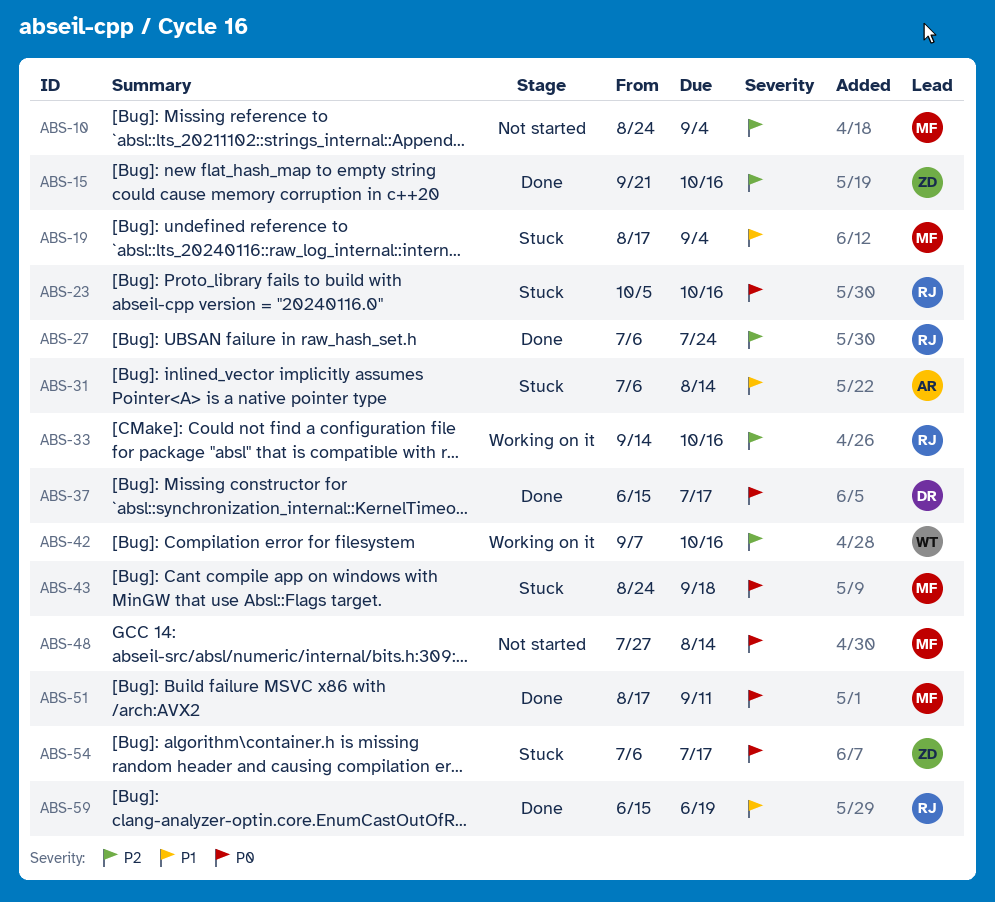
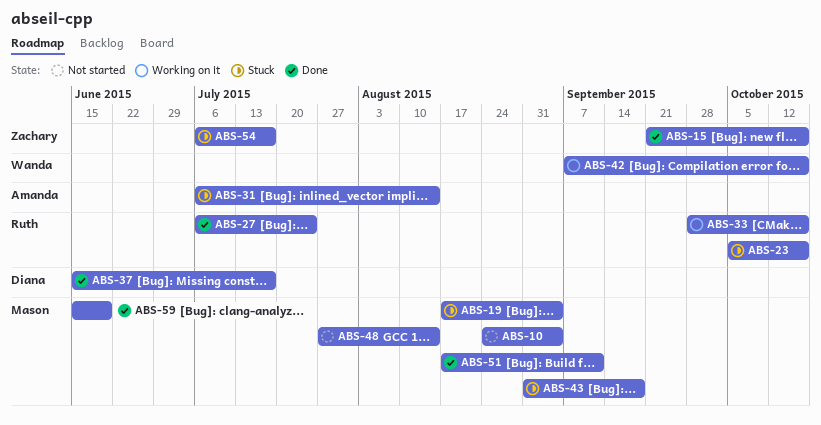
ABS-33, start: Sep 14 -> Sep 28
ABS-43, start: Aug 24 -> Aug 31
ABS-59, owner: Ruth -> Mason

